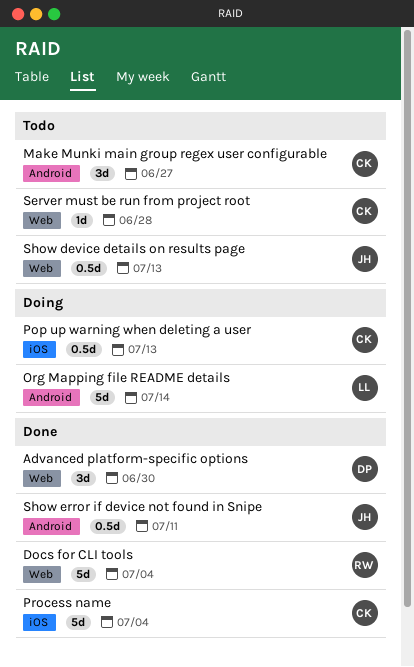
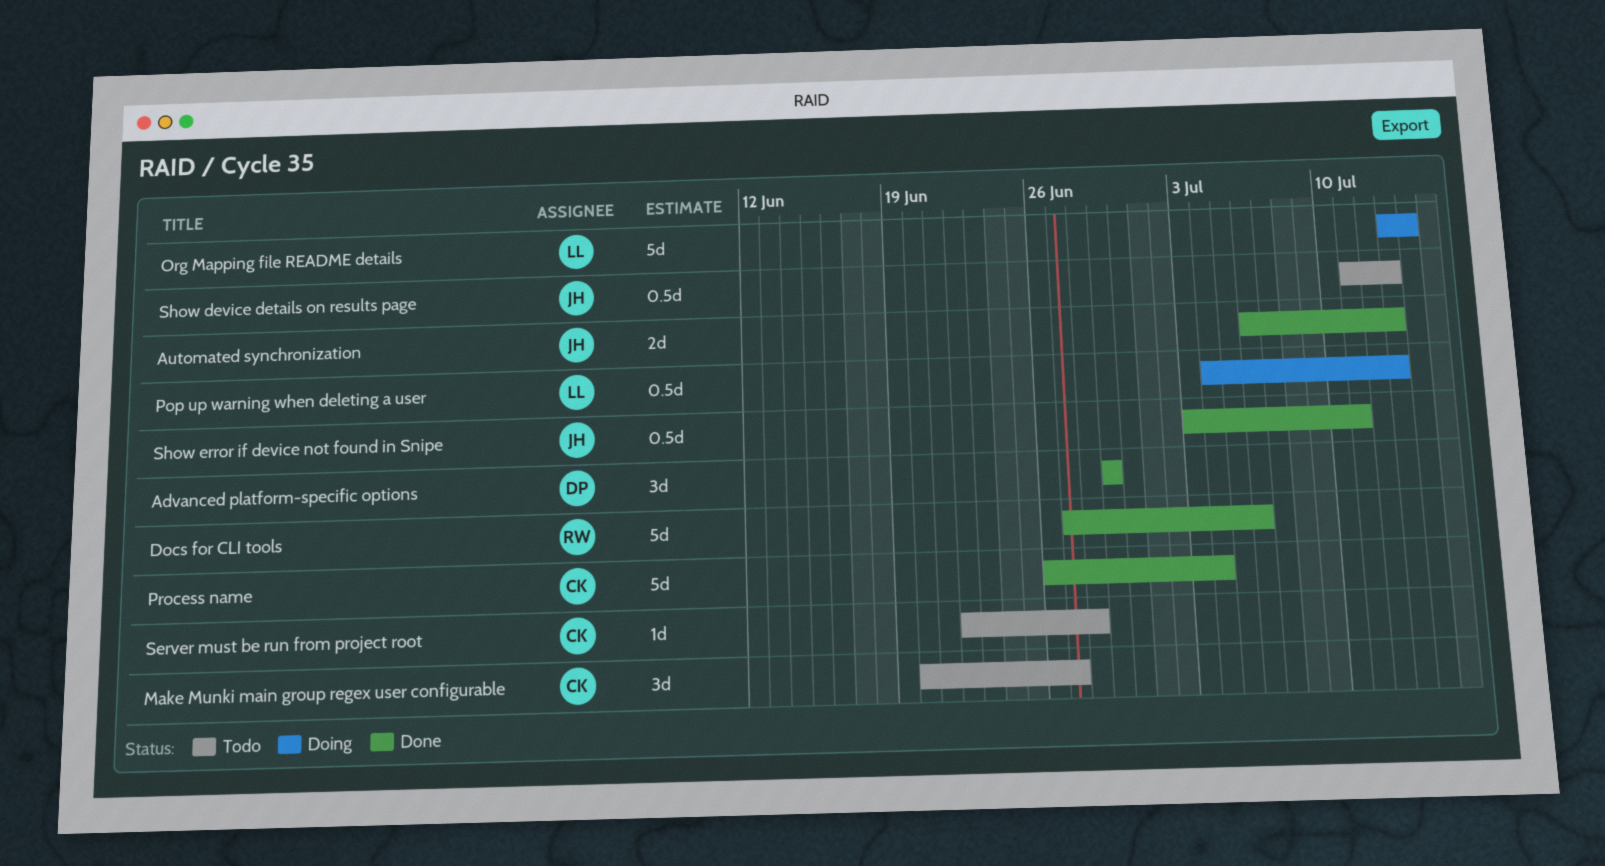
Advanced platform-specific options, due: Jun 30 -> Jun 29
Automated synchronization: none -> present
Docs for CLI tools, due: Jul 4 -> Jul 6
Pop up warning when deleting a user, owner: CK -> LL

